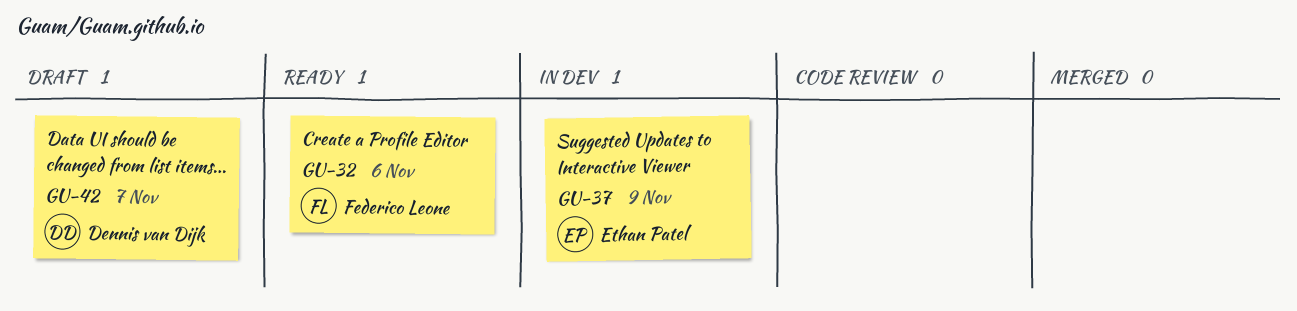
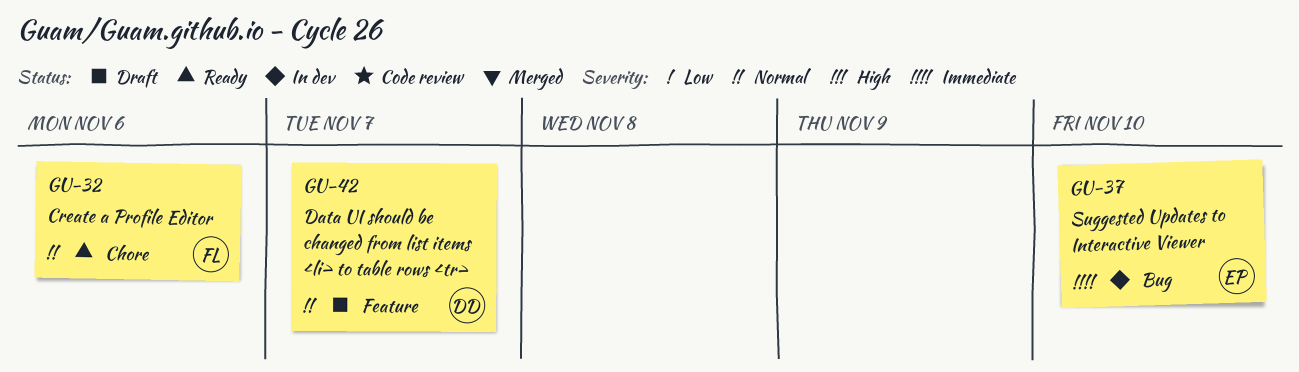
GU-37, due: Nov 9 -> Nov 10

